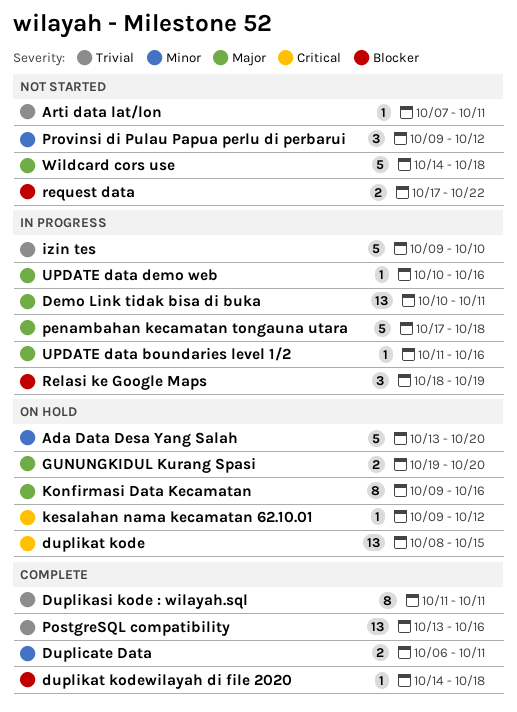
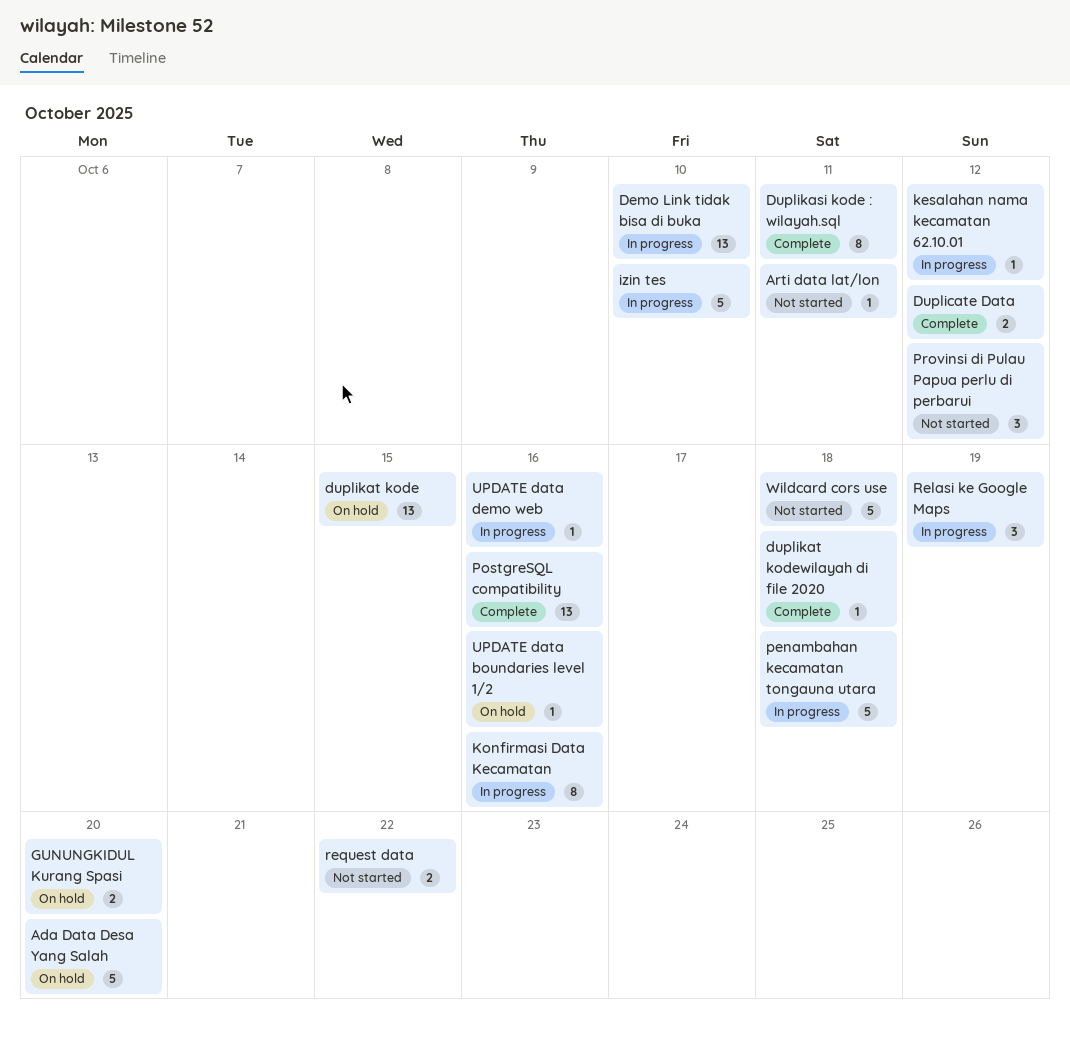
Demo Link tidak bisa di buka, due: Oct 11 -> Oct 10
Duplicate Data, due: Oct 11 -> Oct 12
kesalahan nama kecamatan 62.10.01, status: On hold -> In progress
Konfirmasi Data Kecamatan, status: On hold -> In progress
UPDATE data boundaries level 1/2, status: In progress -> On hold

